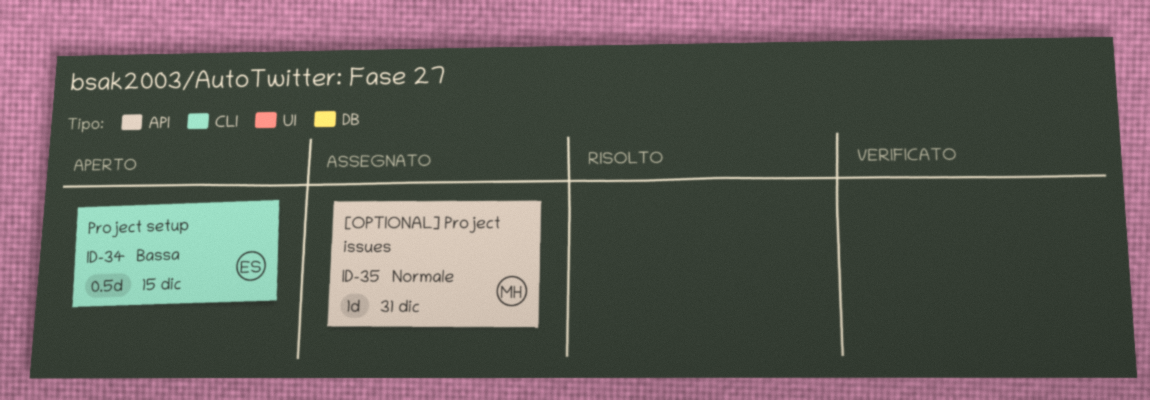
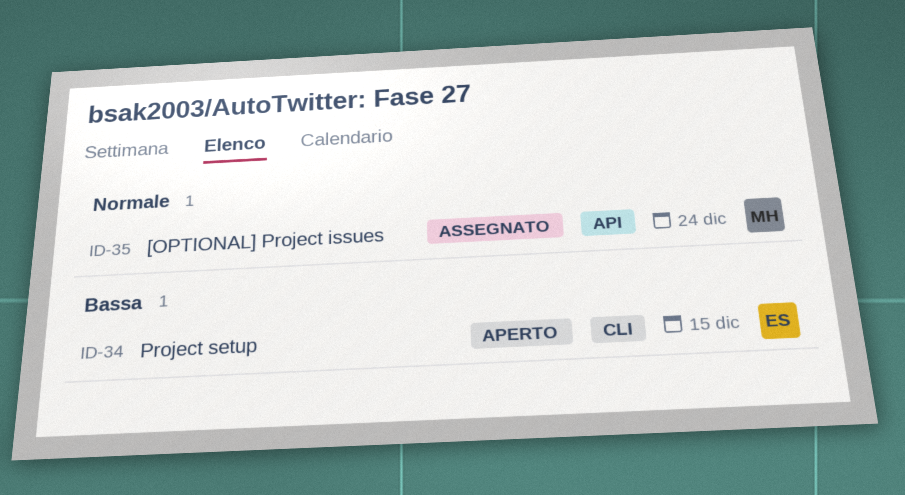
ID-35, due: Dec 31 -> Dec 24

